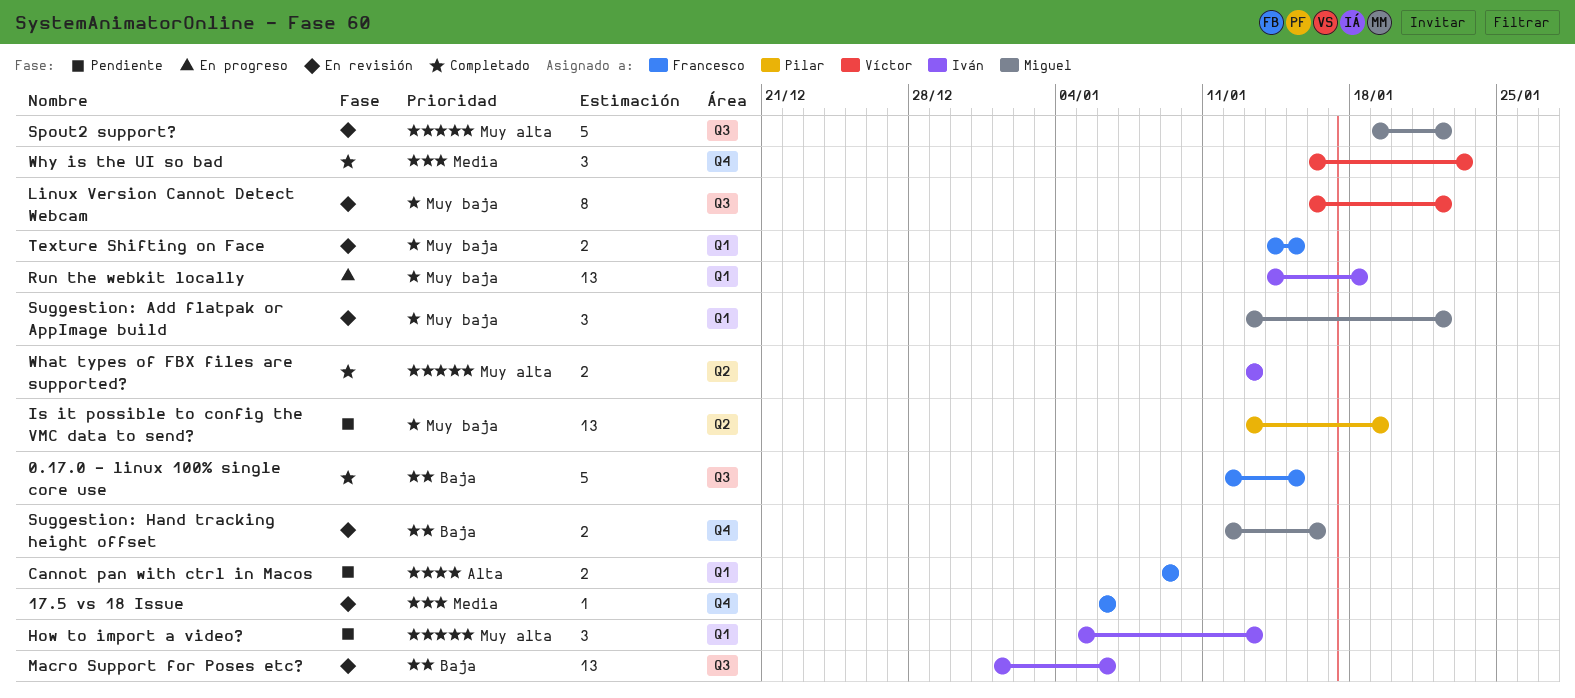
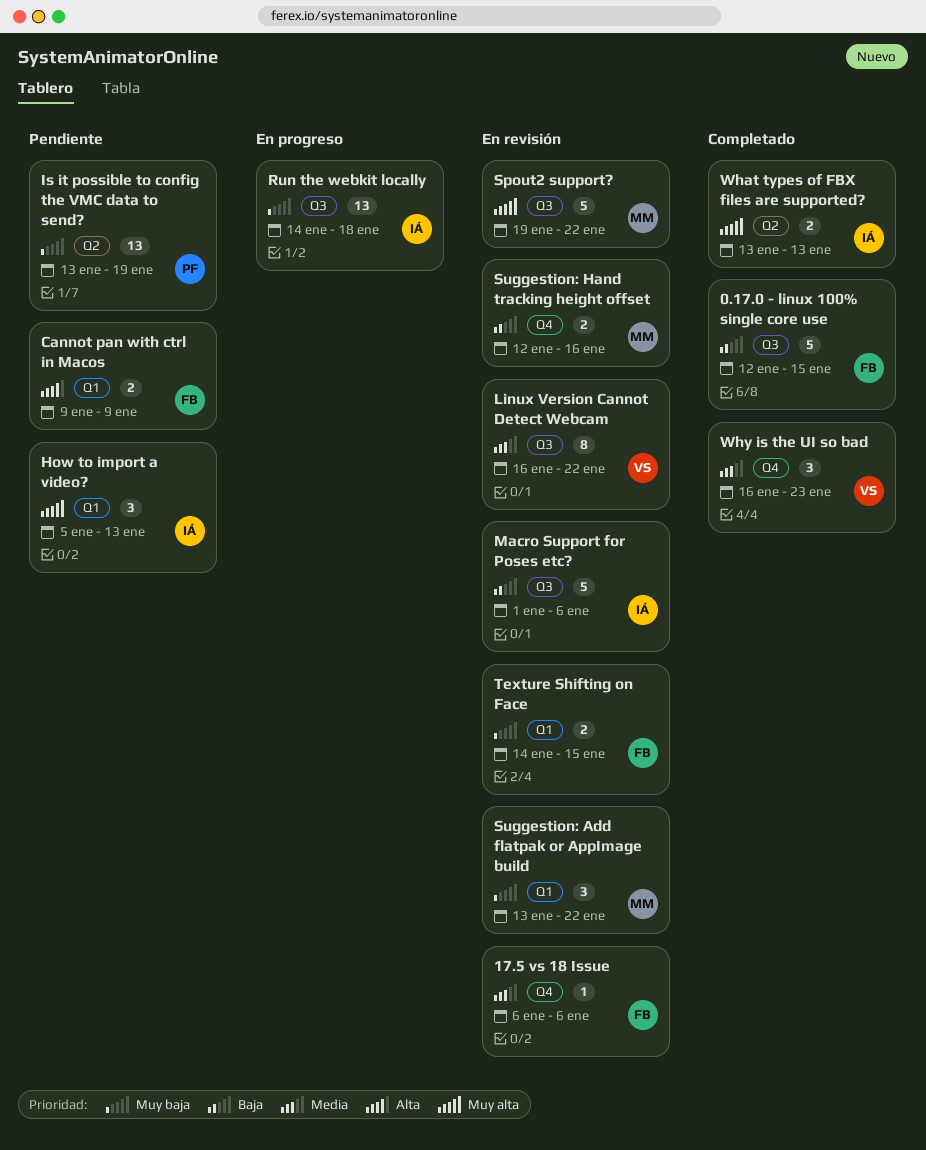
Linux Version Cannot Detect Webcam, priority: Muy baja -> Media
Macro Support for Poses etc?, estimate: 13 -> 5
Run the webkit locally, label: Q1 -> Q3

